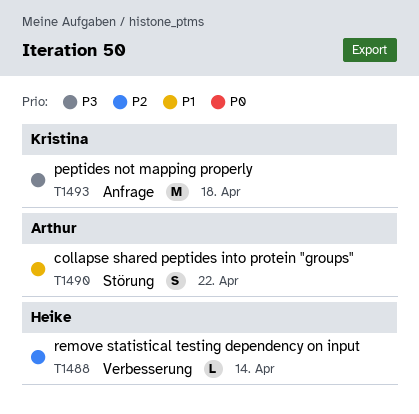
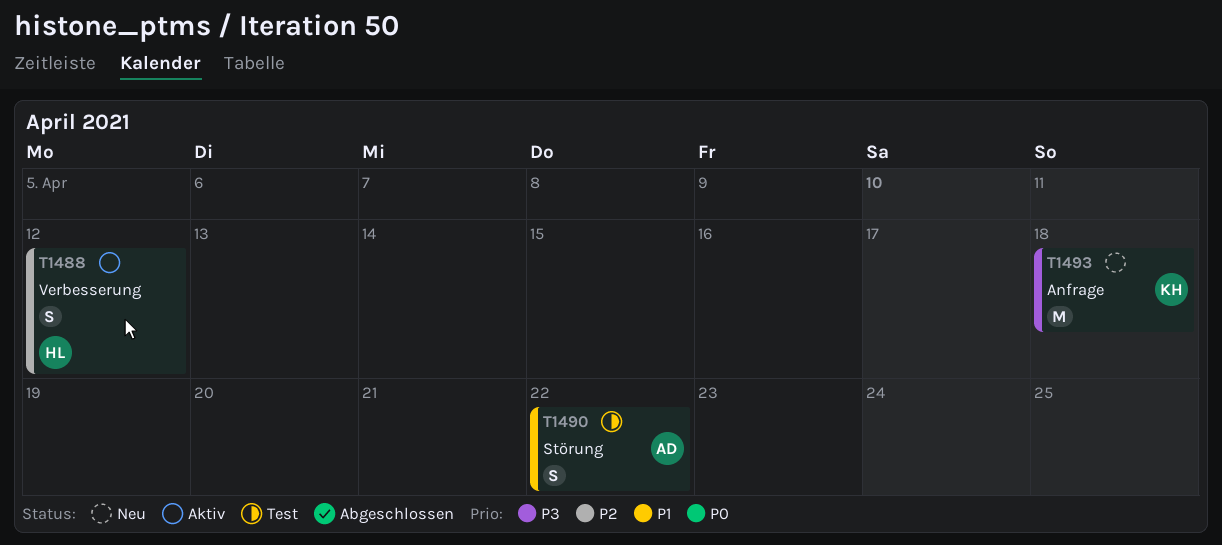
T1488, estimate: L -> S
T1488, due: Apr 14 -> Apr 12

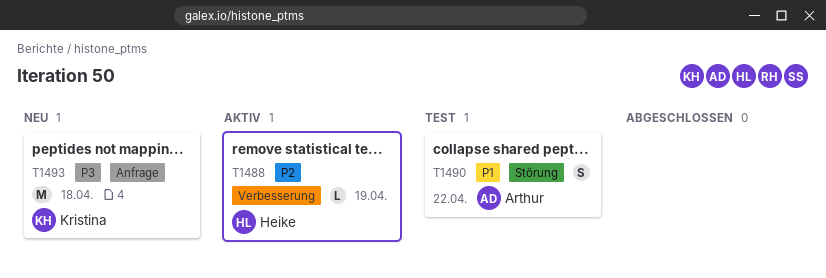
T1488, estimate: S -> L
T1488, due: Apr 12 -> Apr 19

